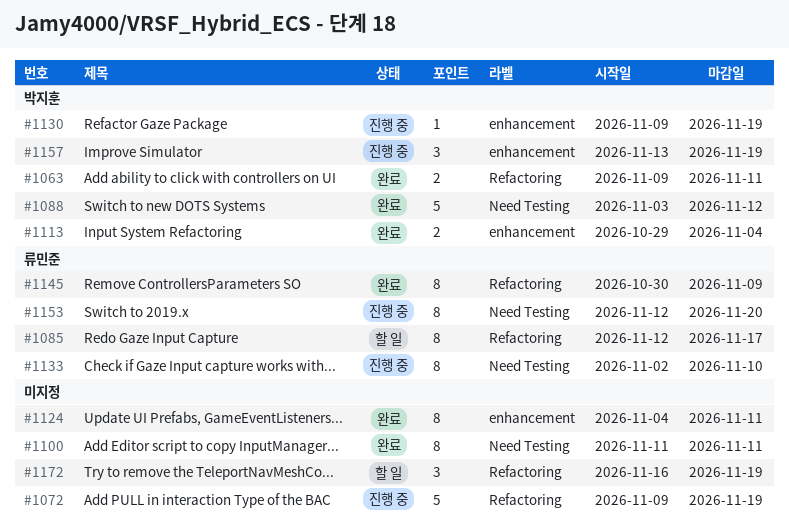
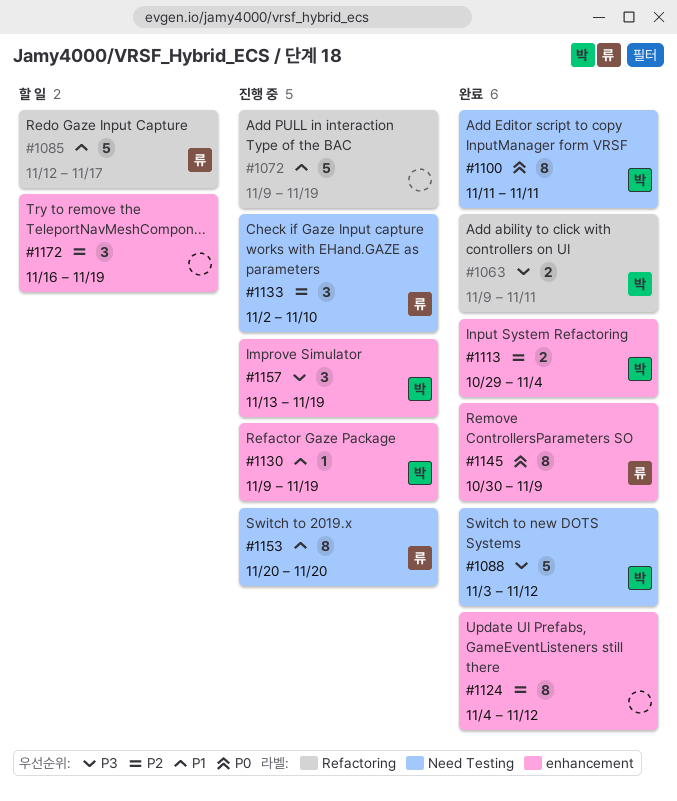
#1085, estimate: 8 -> 5
#1100, owner: none -> 박지훈
#1124, due: Nov 11 -> Nov 12
#1133, estimate: 8 -> 3
#1145, label: Refactoring -> enhancement
#1153, start: Nov 12 -> Nov 20
#1172, label: Refactoring -> enhancement

